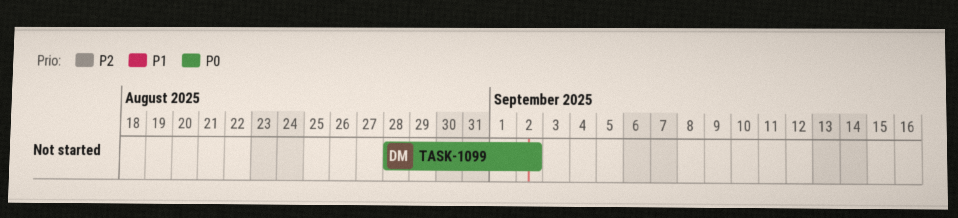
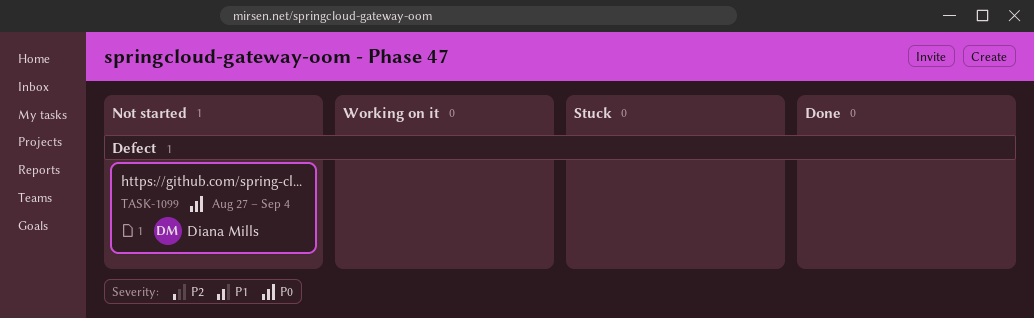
TASK-1099, start: Aug 28 -> Aug 27
TASK-1099, due: Sep 2 -> Sep 4

